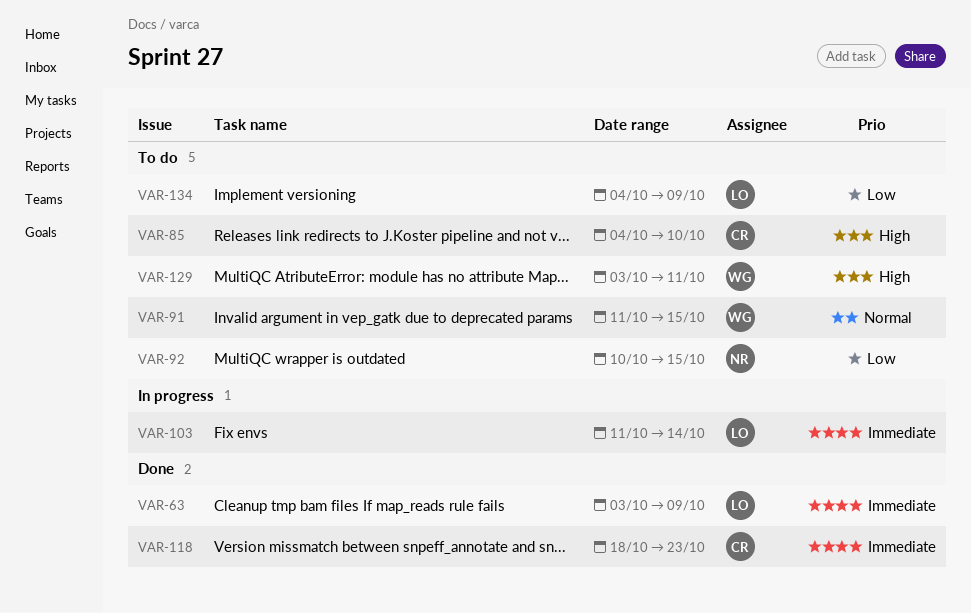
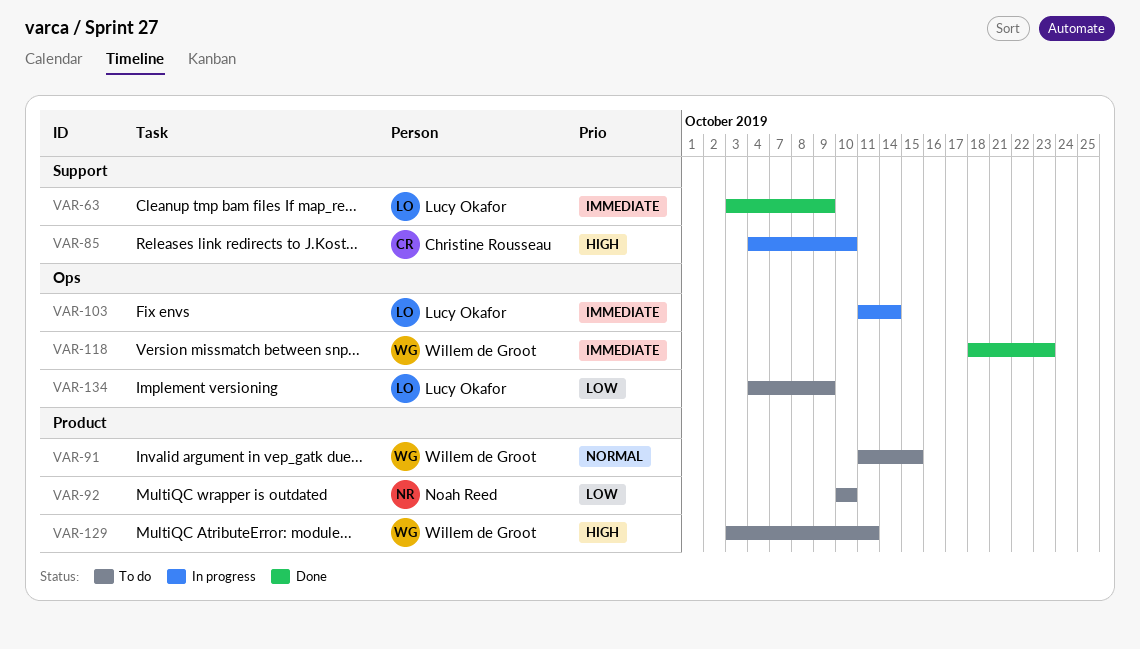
VAR-85, status: To do -> In progress
VAR-92, due: Oct 15 -> Oct 10
VAR-118, owner: Christine Rousseau -> Willem de Groot

